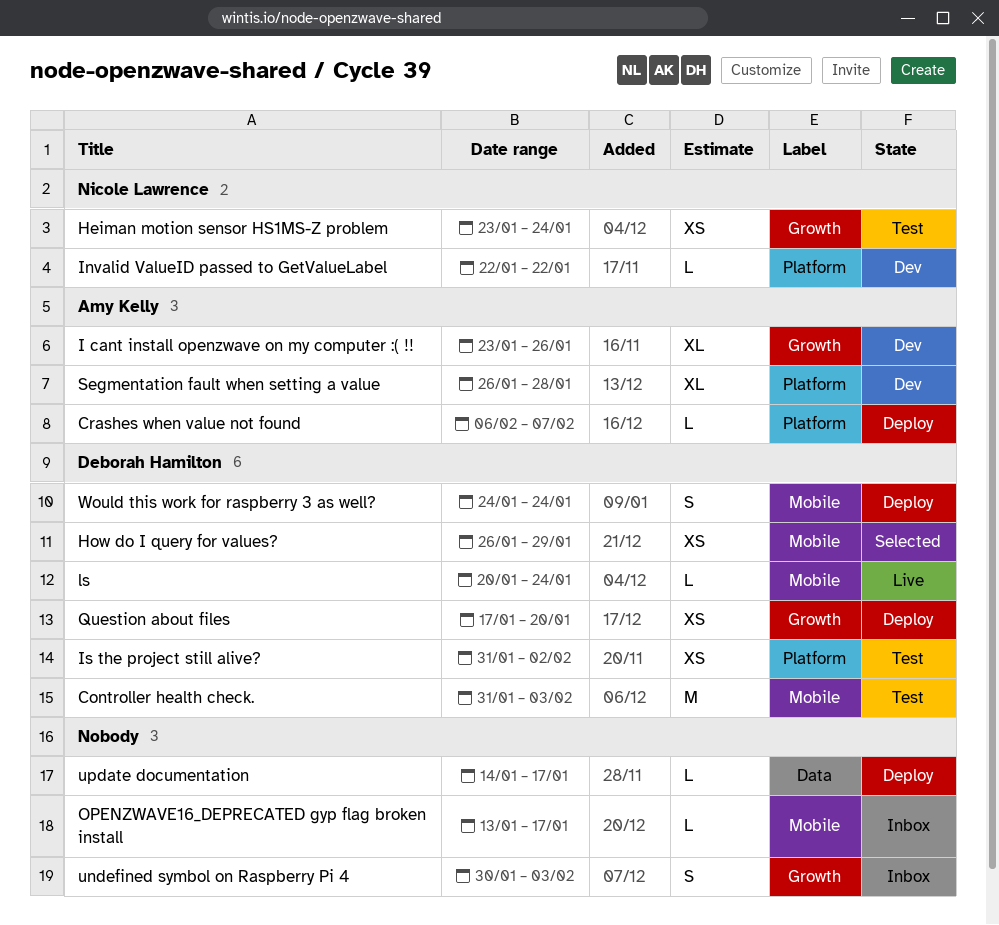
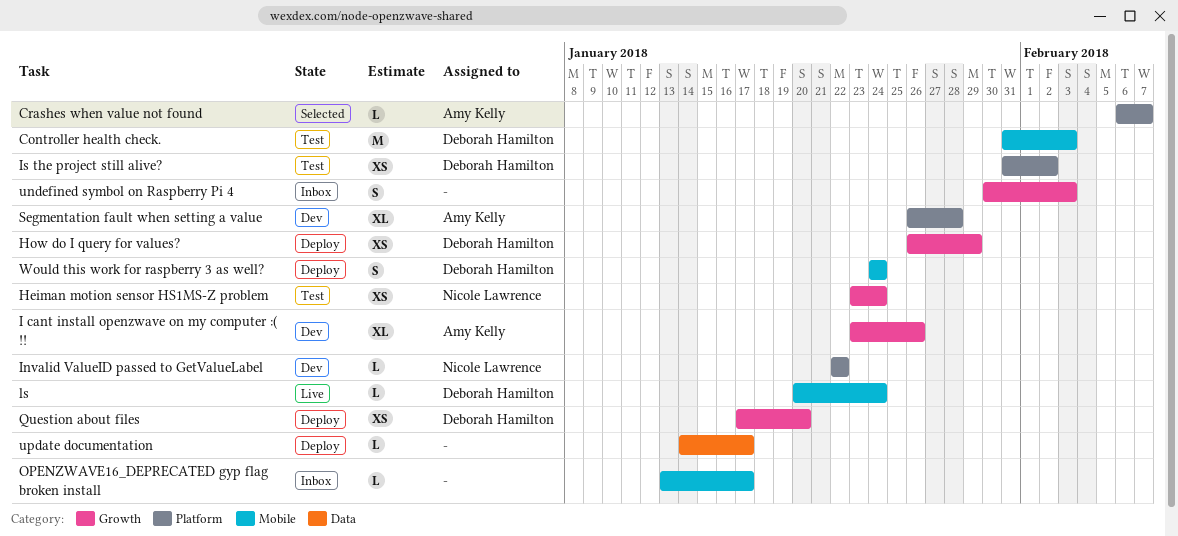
Crashes when value not found, status: Deploy -> Selected
How do I query for values?, status: Selected -> Deploy
How do I query for values?, label: Mobile -> Growth

